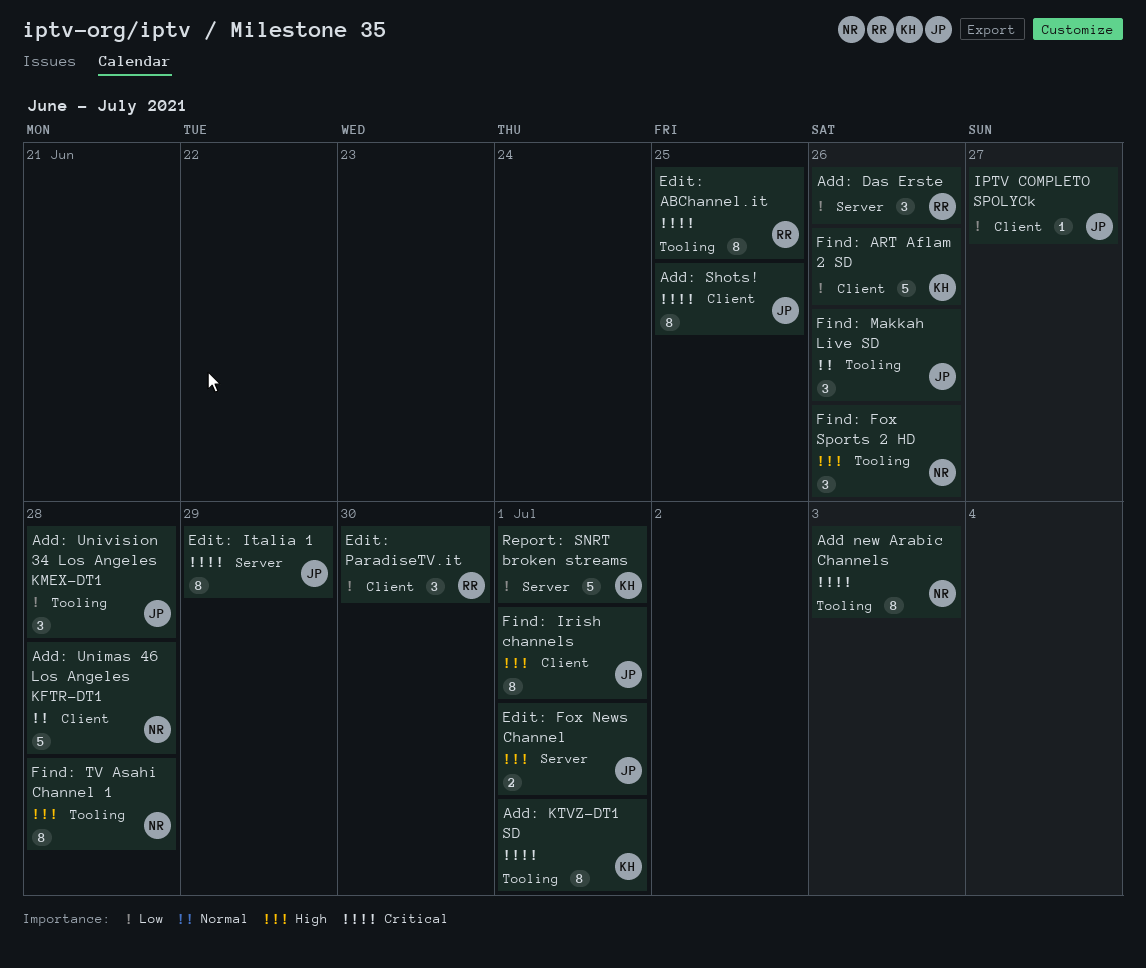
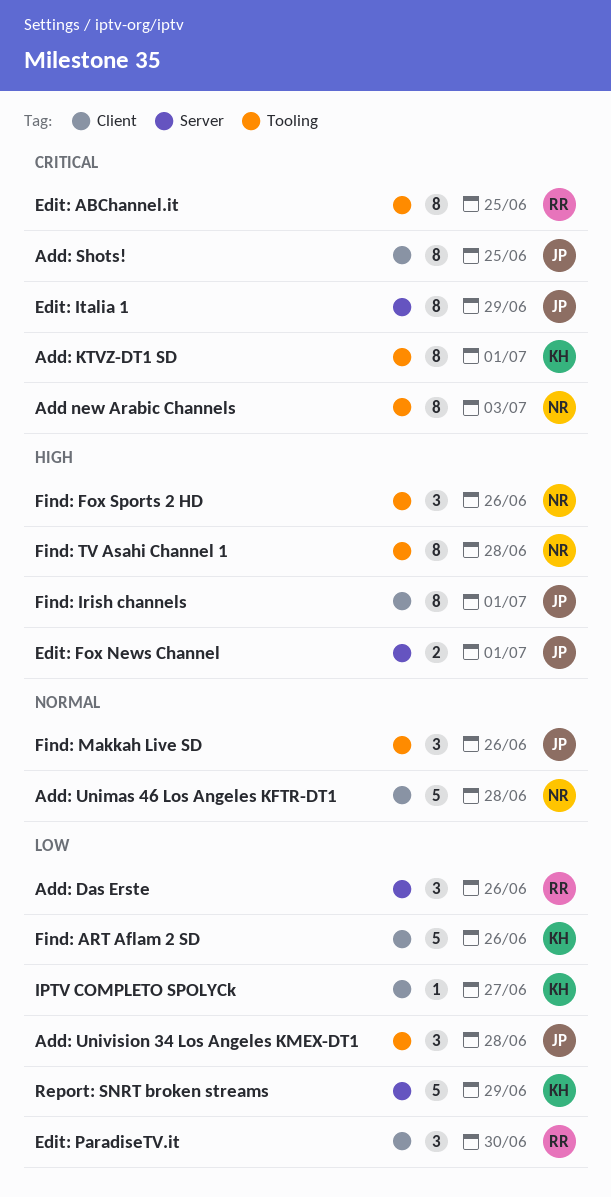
IPTV COMPLETO SPOLYCk, owner: JP -> KH
Report: SNRT broken streams, due: Jul 1 -> Jun 29

